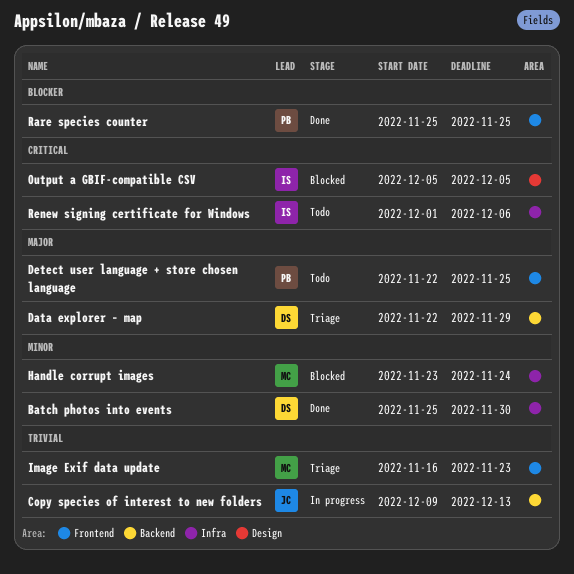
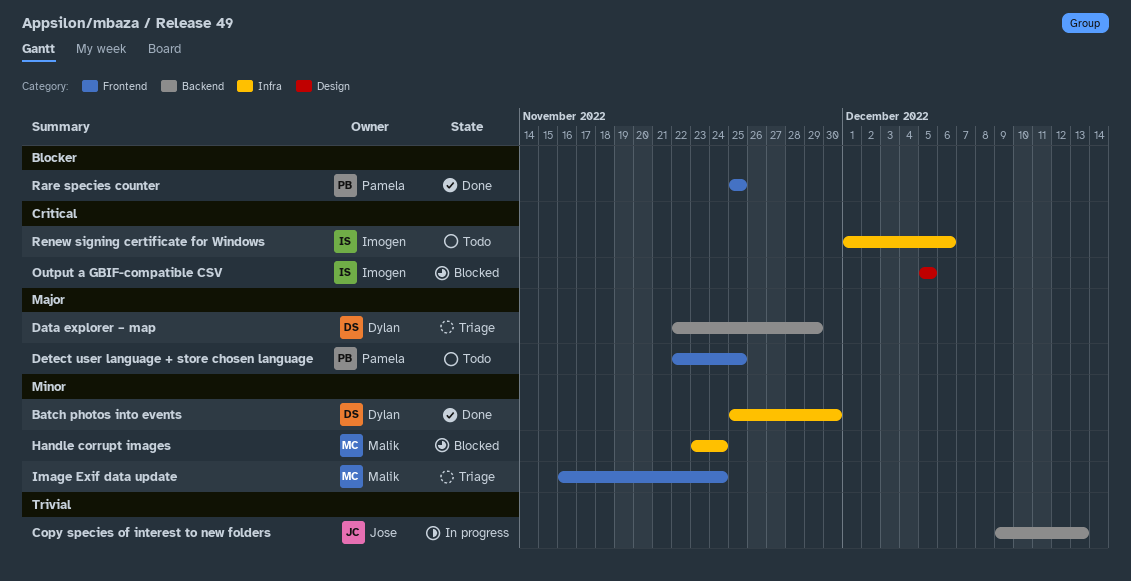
Image Exif data update, priority: Trivial -> Minor
Image Exif data update, due: Nov 23 -> Nov 24

